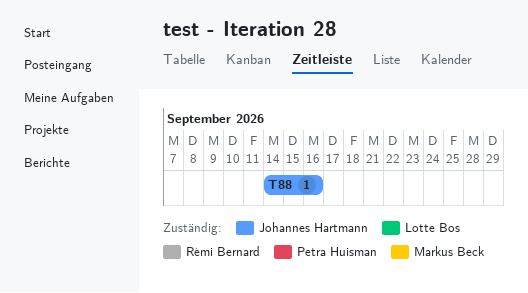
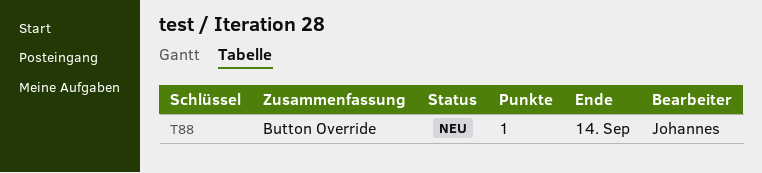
T88, due: Sep 16 -> Sep 14

